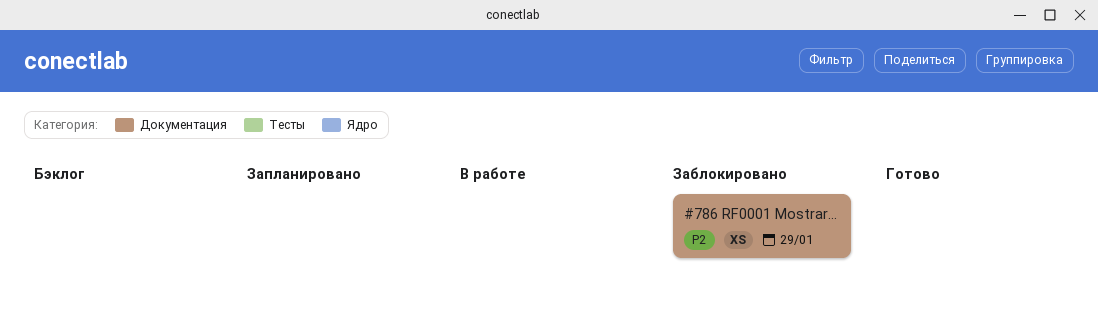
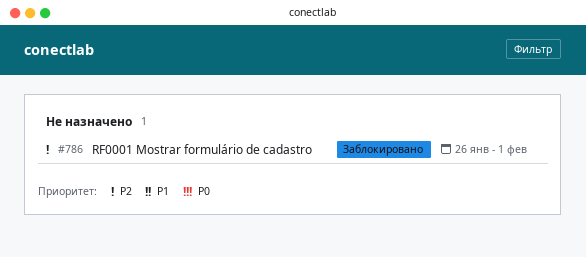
#786, due: Jan 29 -> Feb 1

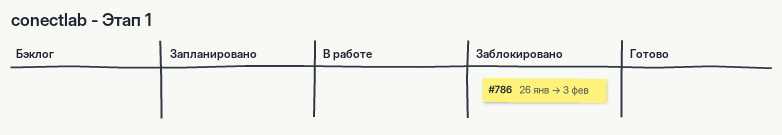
#786, due: Feb 1 -> Feb 3

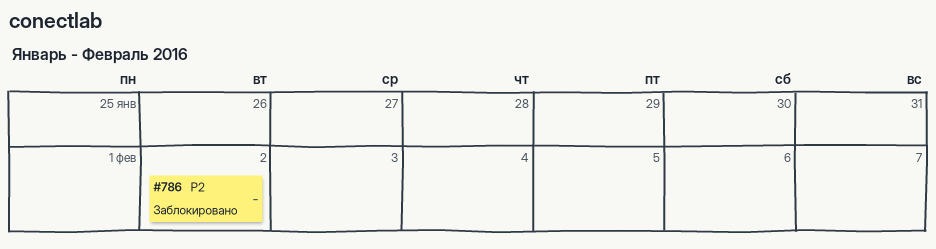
#786, due: Feb 3 -> Feb 2

